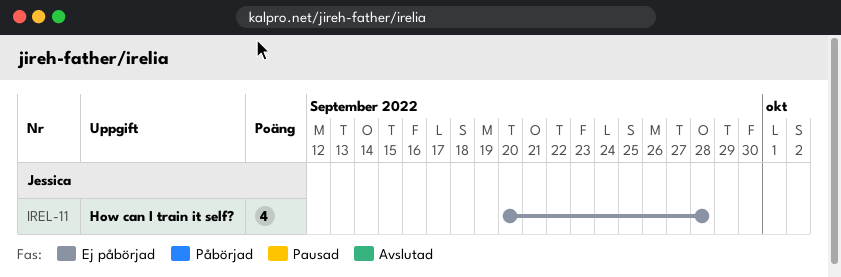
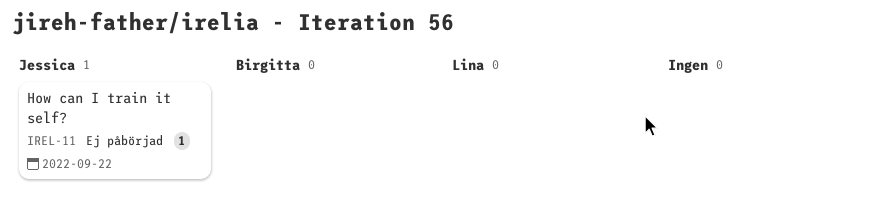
IREL-11, estimate: 4 -> 1
IREL-11, due: Sep 28 -> Sep 22

